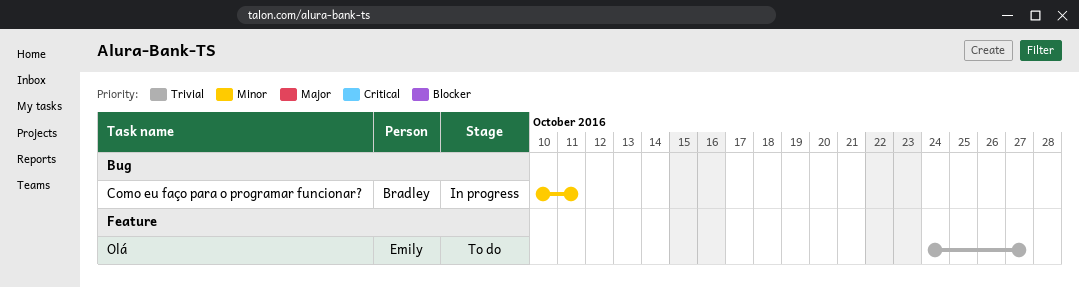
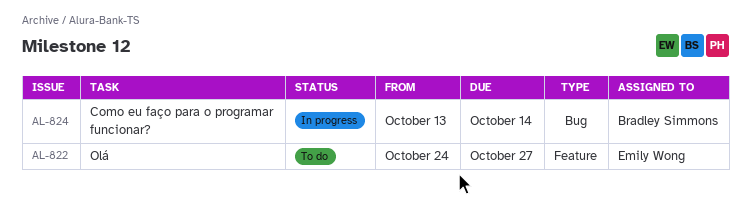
Como eu faço para o programar funcionar?, start: Oct 10 -> Oct 13
Como eu faço para o programar funcionar?, due: Oct 11 -> Oct 14

